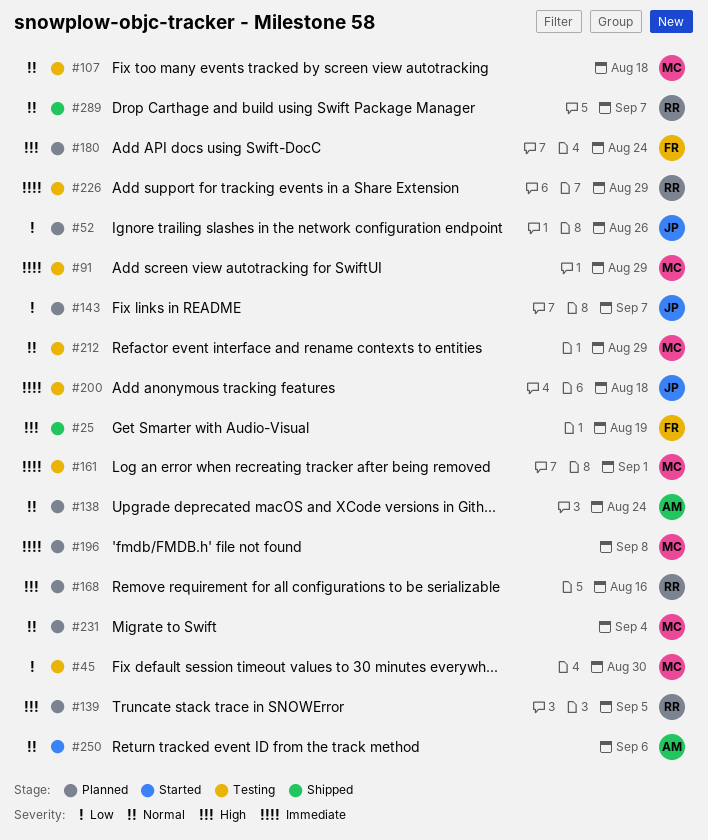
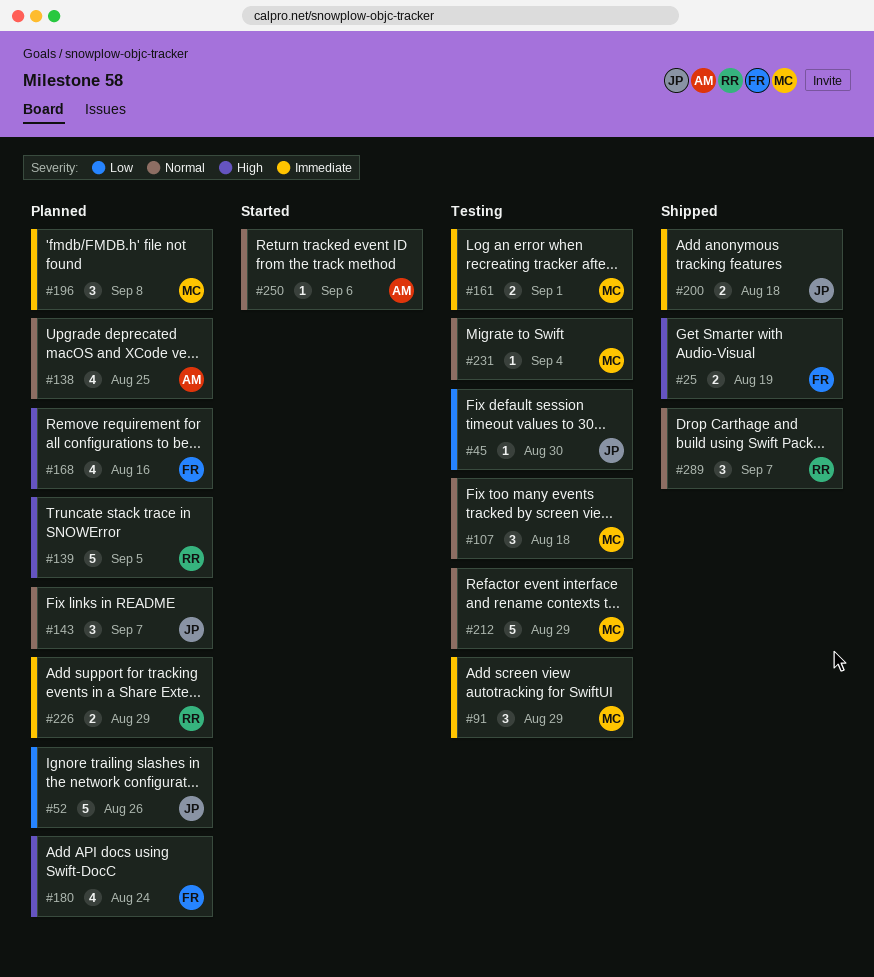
#45, owner: MC -> JP
#138, due: Aug 24 -> Aug 25
#143, priority: Low -> Normal
#168, owner: RR -> FR
#200, status: Testing -> Shipped
#226, status: Testing -> Planned
#231, status: Planned -> Testing

